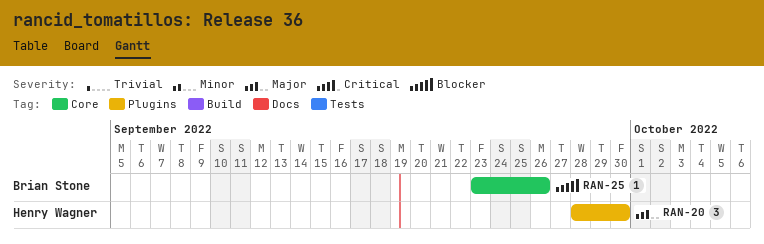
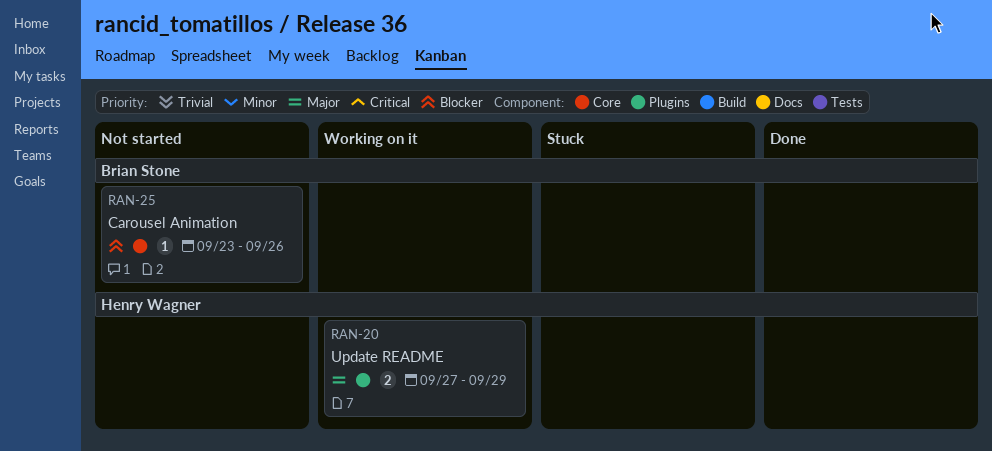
RAN-20, estimate: 3 -> 2
RAN-20, start: Sep 28 -> Sep 27
RAN-20, due: Sep 30 -> Sep 29

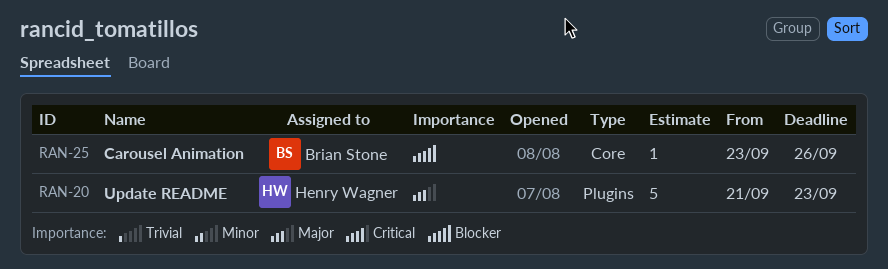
RAN-20, estimate: 2 -> 5
RAN-20, start: Sep 27 -> Sep 21
RAN-20, due: Sep 29 -> Sep 23

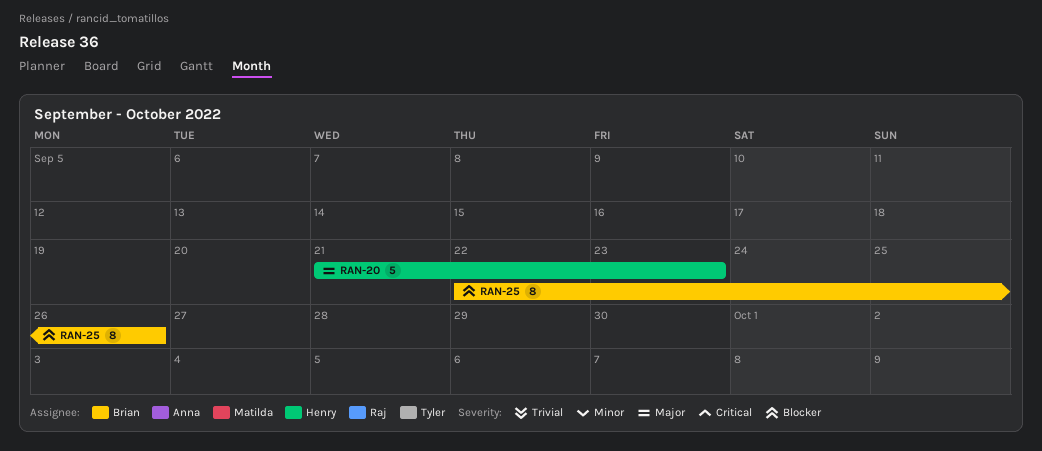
RAN-25, estimate: 1 -> 8
RAN-25, start: Sep 23 -> Sep 22

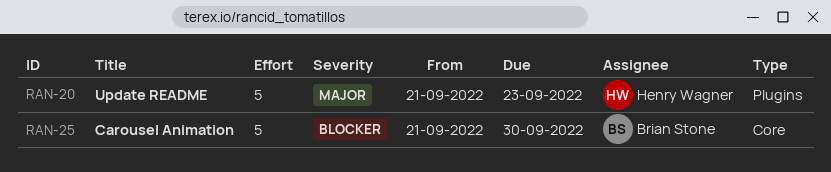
RAN-25, estimate: 8 -> 5
RAN-25, start: Sep 22 -> Sep 21
RAN-25, due: Sep 26 -> Sep 30

